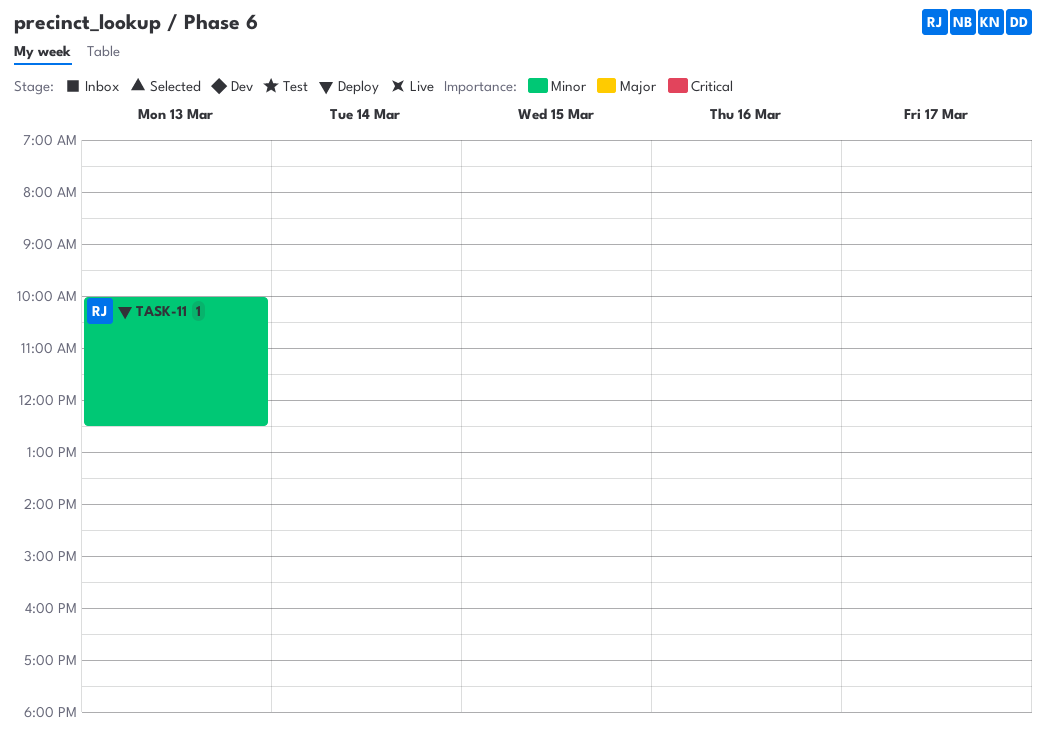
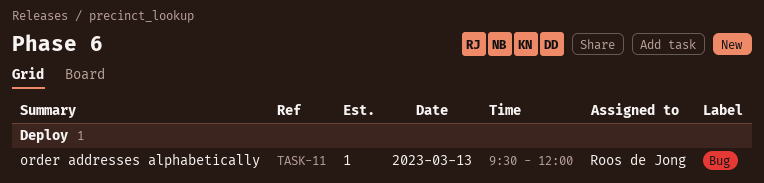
TASK-11, begins: 10:00 -> 09:30
TASK-11, ends: 12:30 -> 12:00

